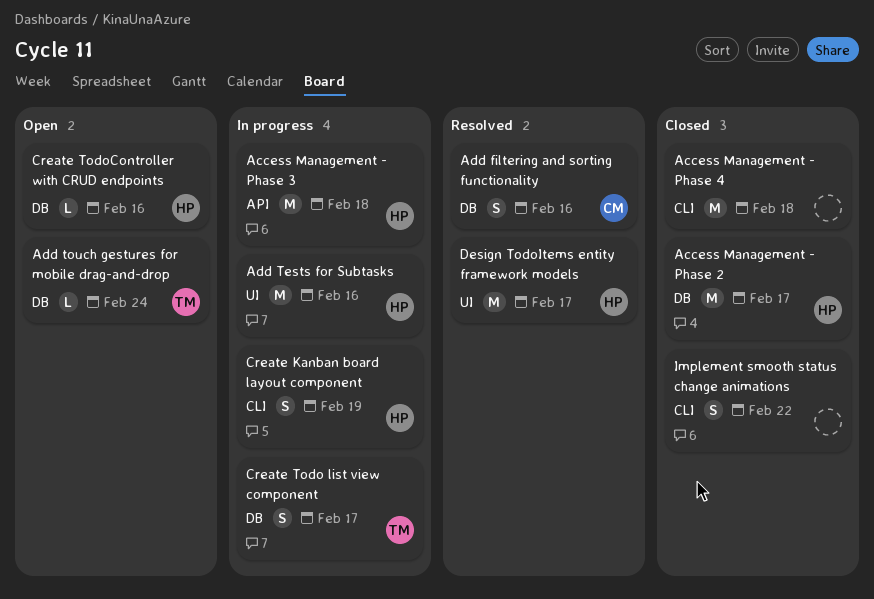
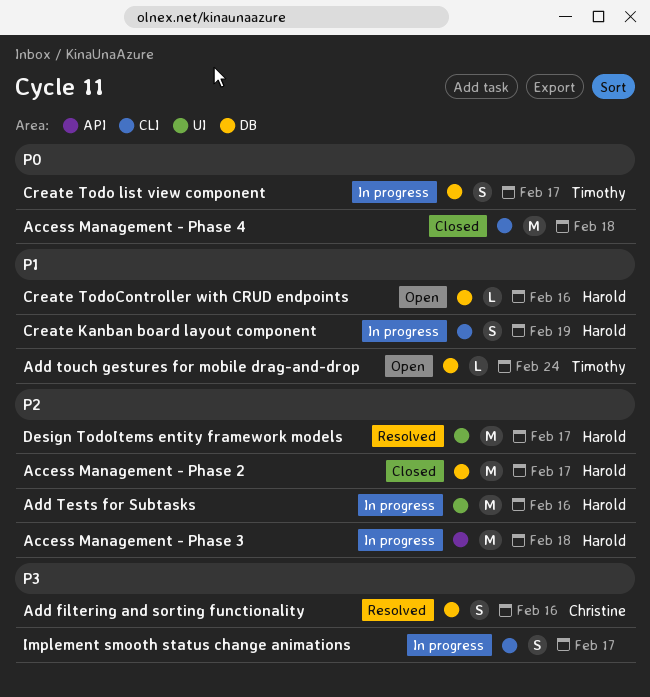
Implement smooth status change animations, status: Closed -> In progress
Implement smooth status change animations, due: Feb 22 -> Feb 17

